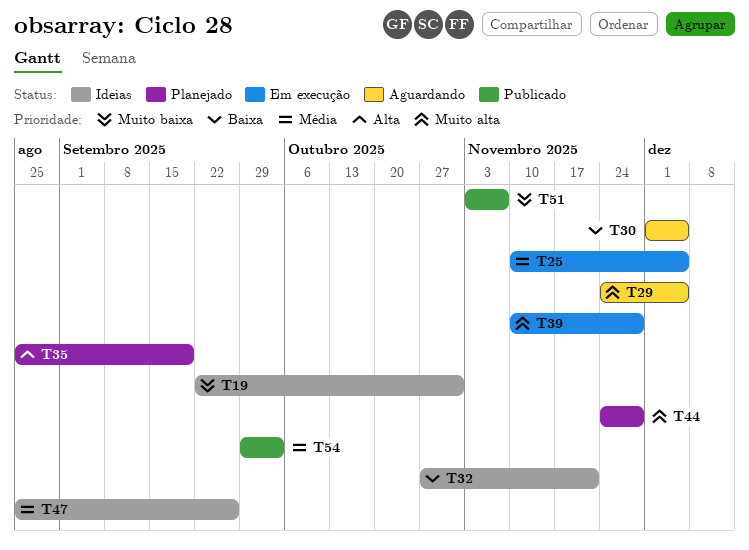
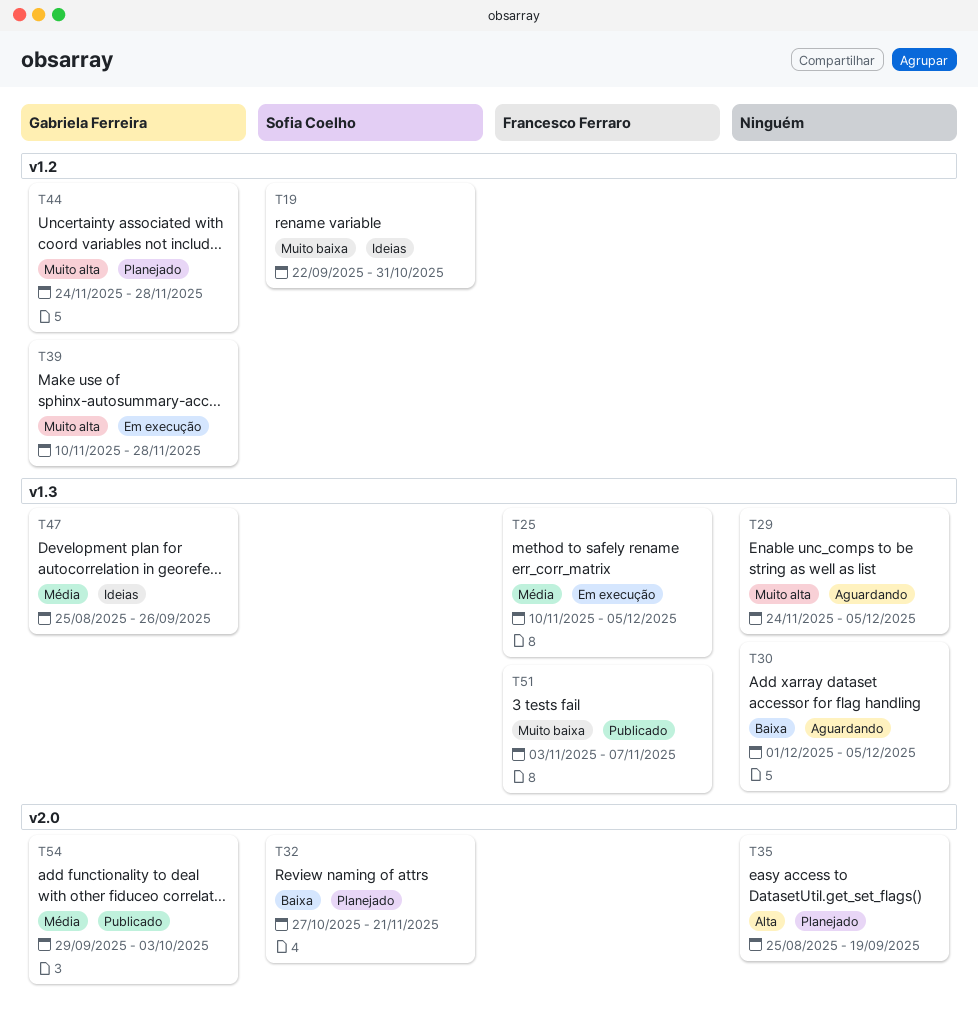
T32, status: Ideias -> Planejado

